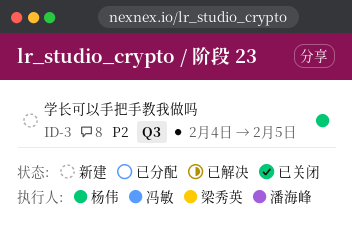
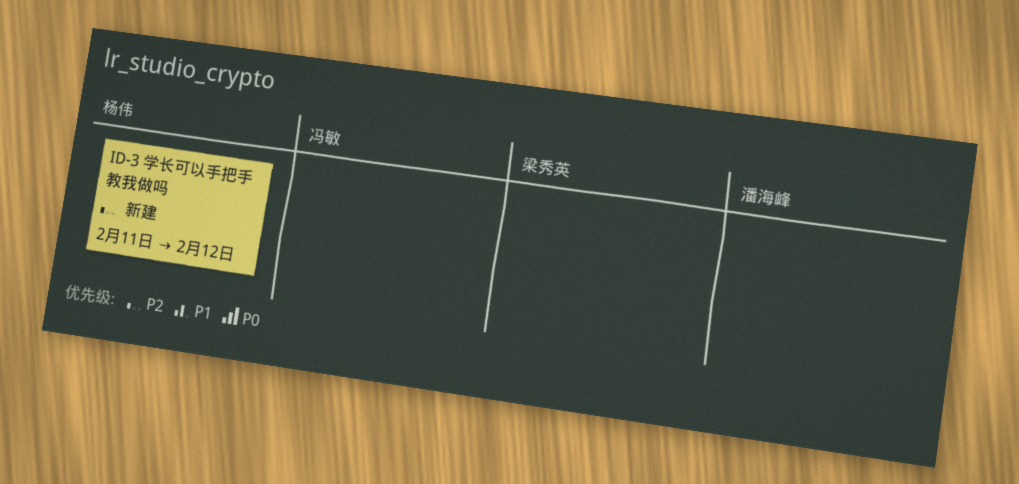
ID-3, start: Feb 4 -> Feb 11
ID-3, due: Feb 5 -> Feb 12

